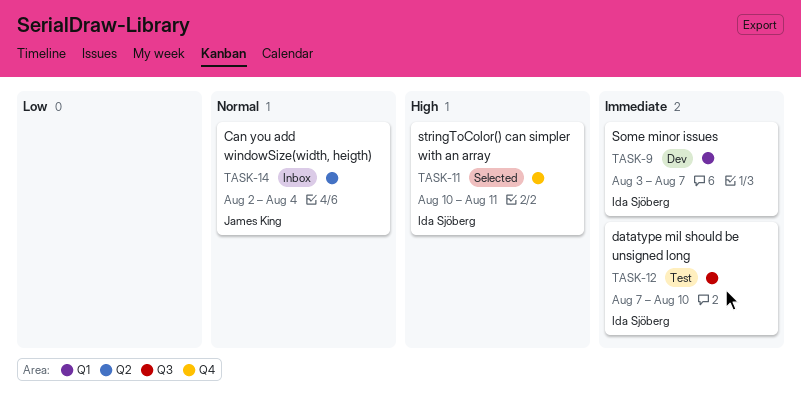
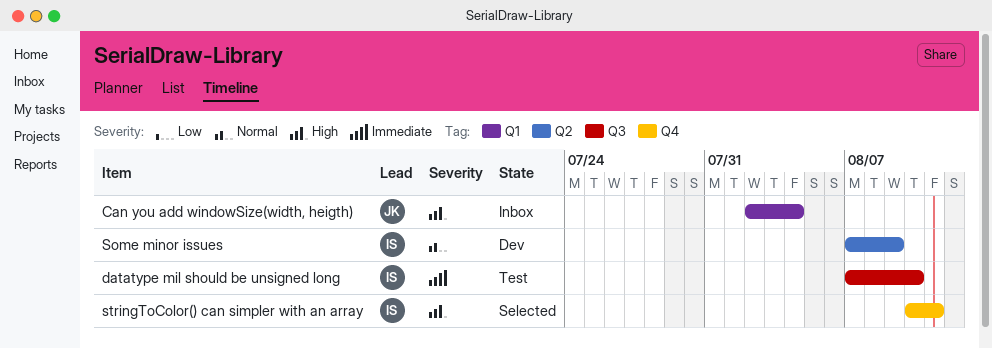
Can you add windowSize(width, heigth), priority: Normal -> High
Can you add windowSize(width, heigth), label: Q2 -> Q1
Some minor issues, priority: Immediate -> Normal
Some minor issues, label: Q1 -> Q2
Some minor issues, start: Aug 3 -> Aug 7
Some minor issues, due: Aug 7 -> Aug 9

